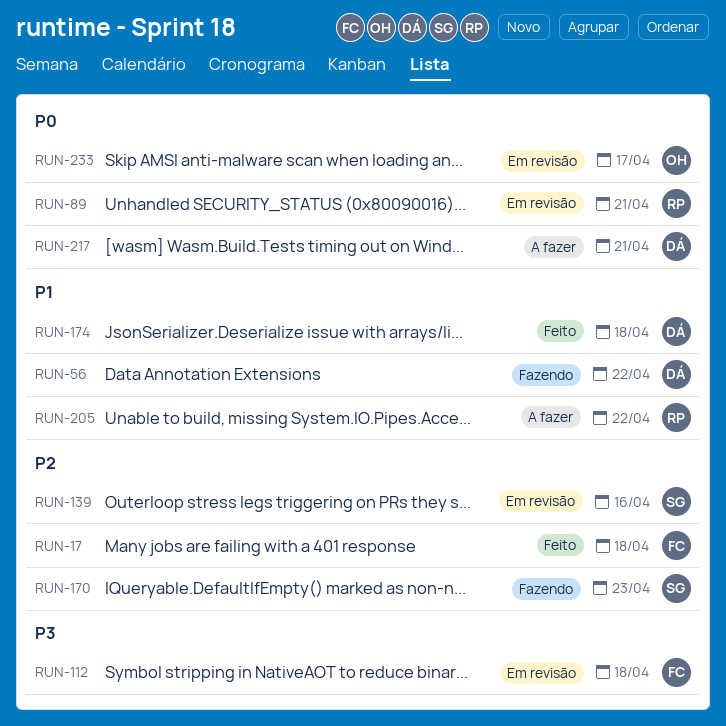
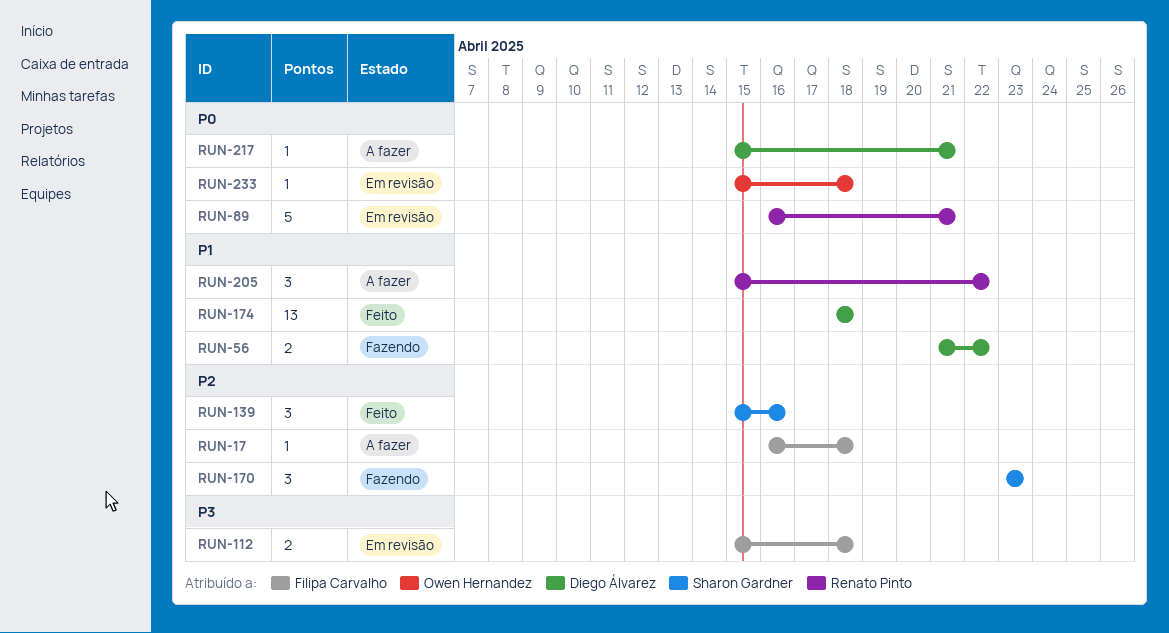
RUN-17, status: Feito -> A fazer
RUN-139, status: Em revisão -> Feito
RUN-233, due: Apr 17 -> Apr 18

